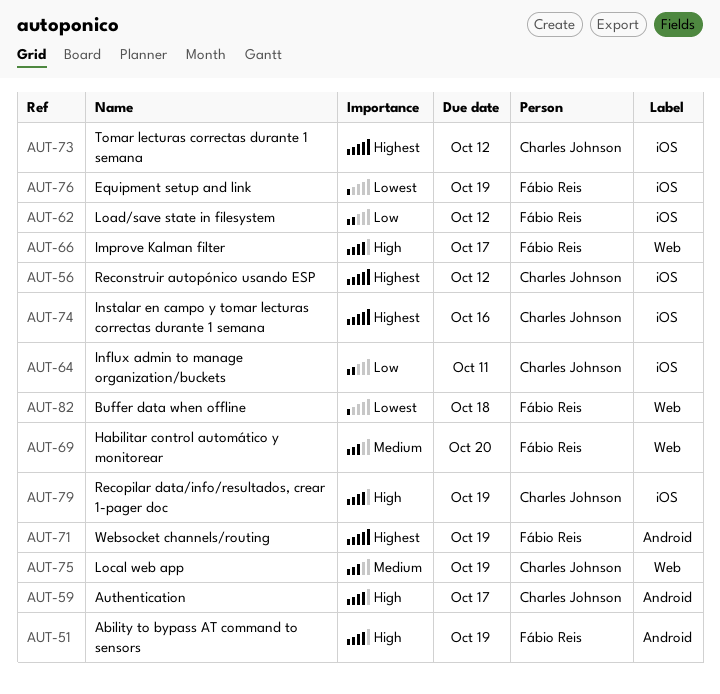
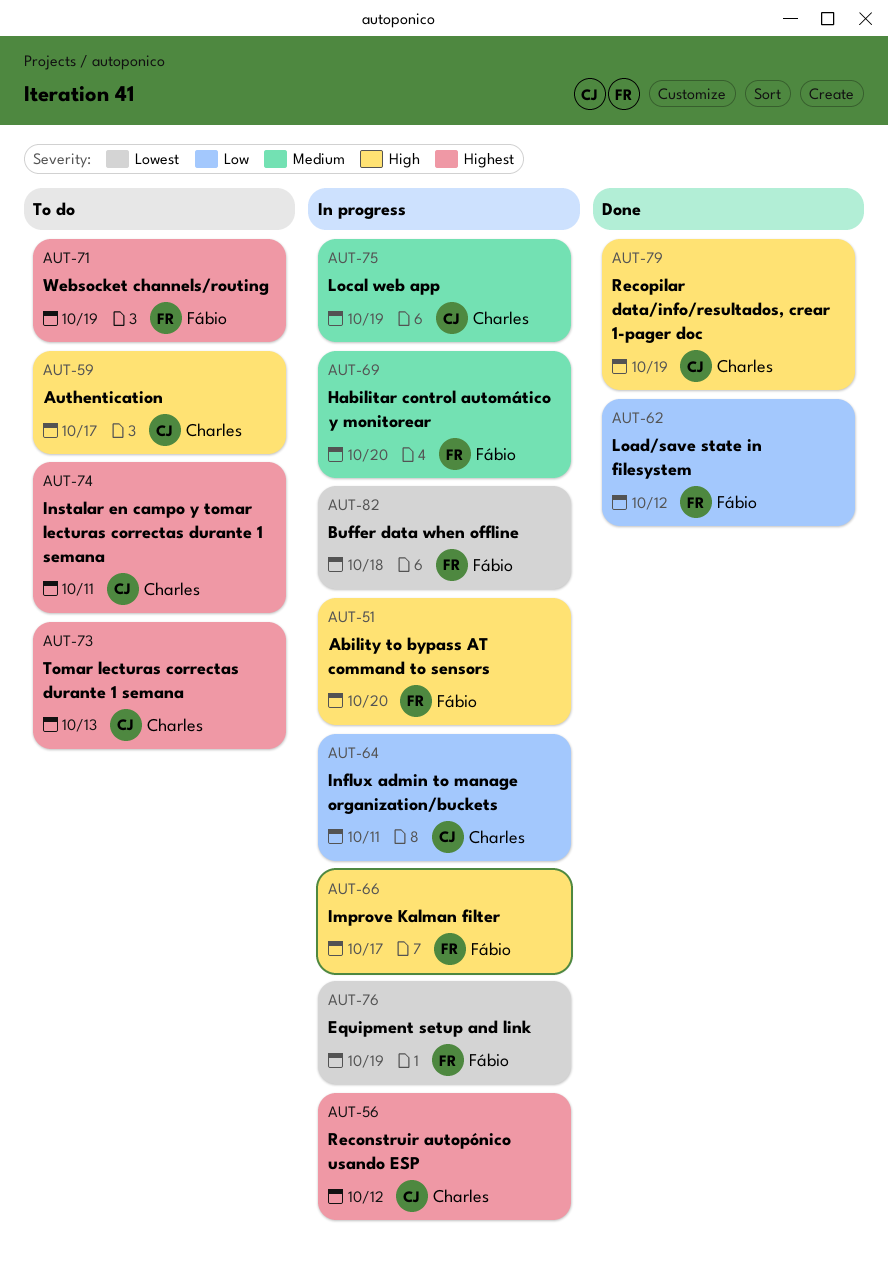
AUT-51, due: Oct 19 -> Oct 20
AUT-73, due: Oct 12 -> Oct 13
AUT-74, due: Oct 16 -> Oct 11

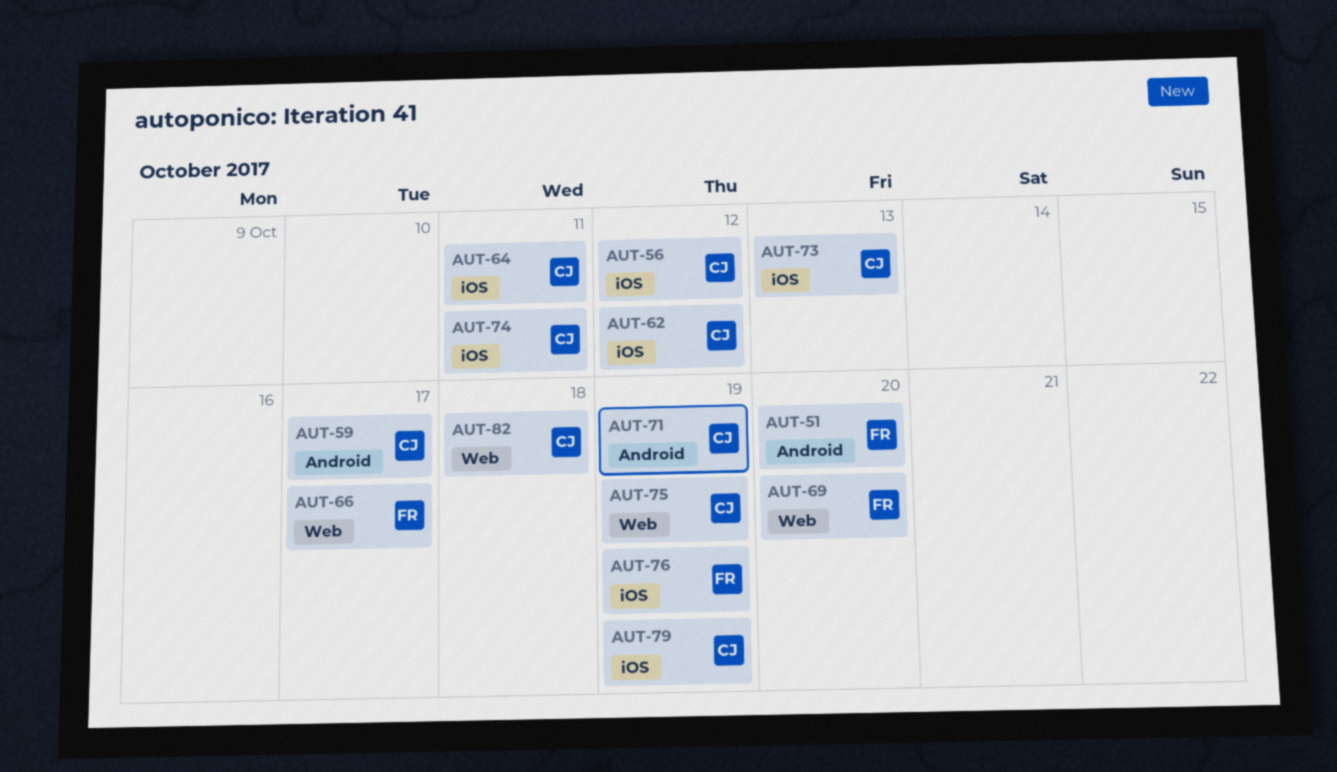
AUT-62, owner: Fábio -> Charles
AUT-71, owner: Fábio -> Charles
AUT-82, owner: Fábio -> Charles

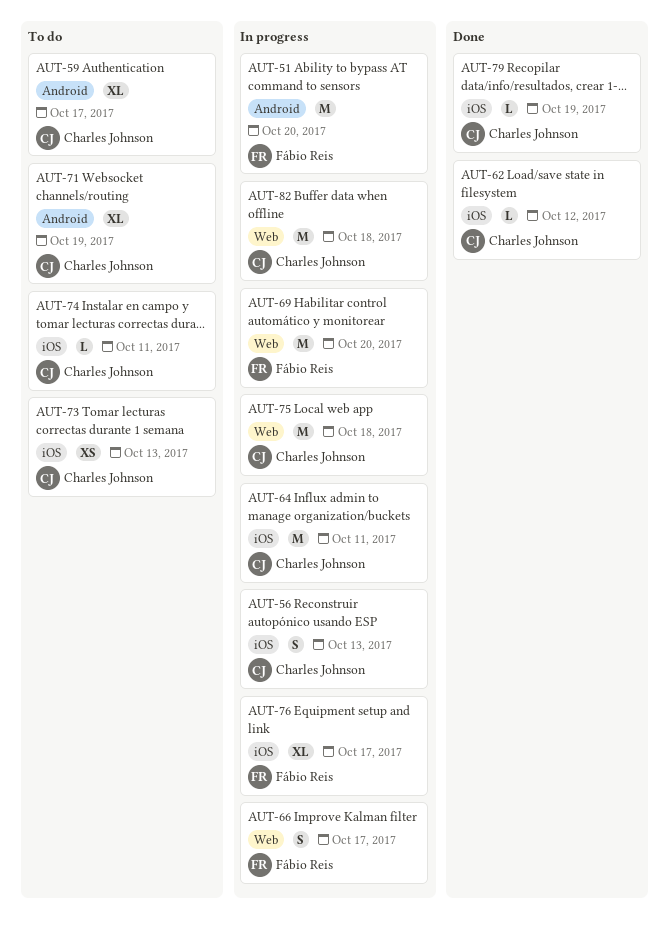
AUT-56, due: Oct 12 -> Oct 13
AUT-75, due: Oct 19 -> Oct 18
AUT-76, due: Oct 19 -> Oct 17

